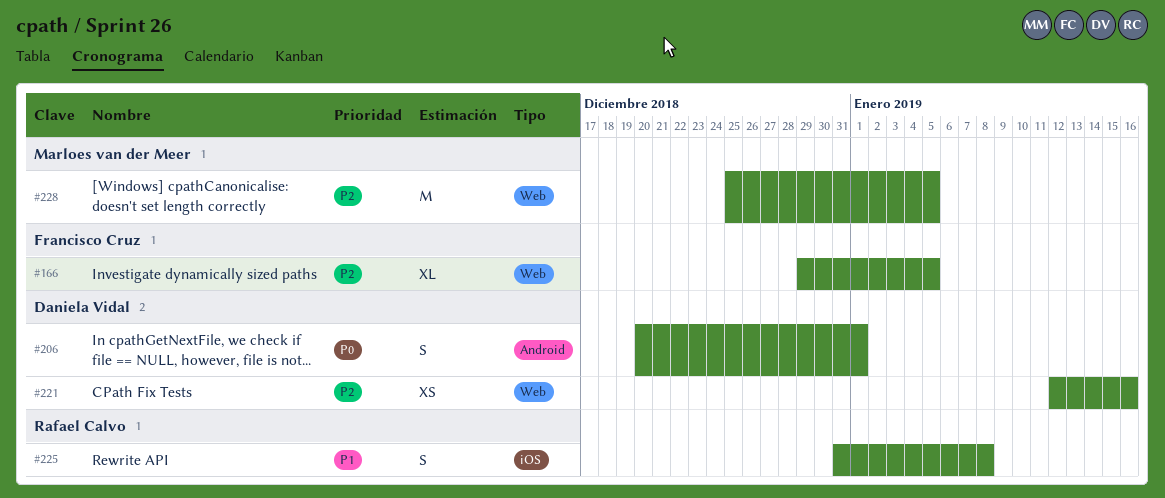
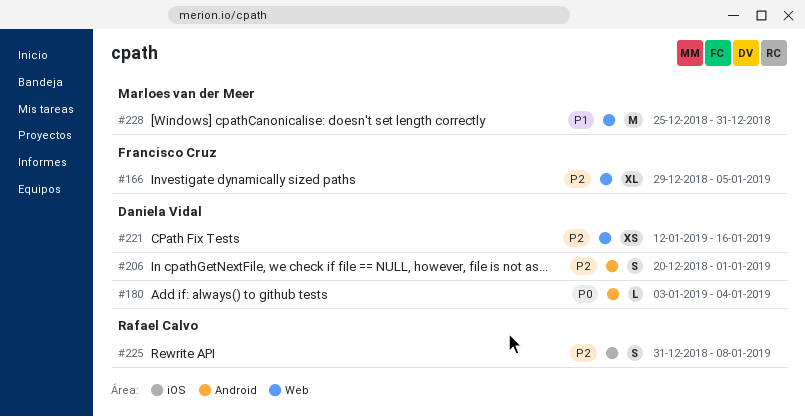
#180: none -> present
#206, priority: P0 -> P2
#225, priority: P1 -> P2
#228, priority: P2 -> P1
#228, due: Jan 5 -> Dec 31

